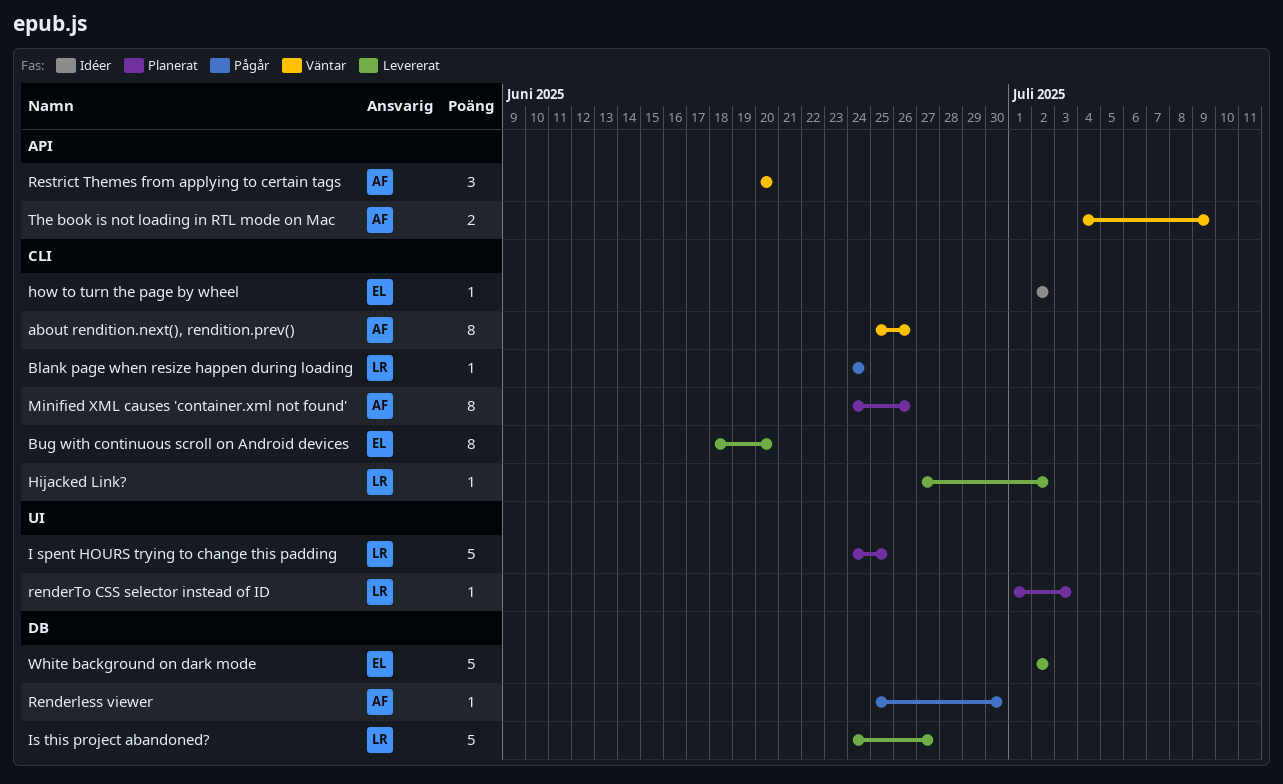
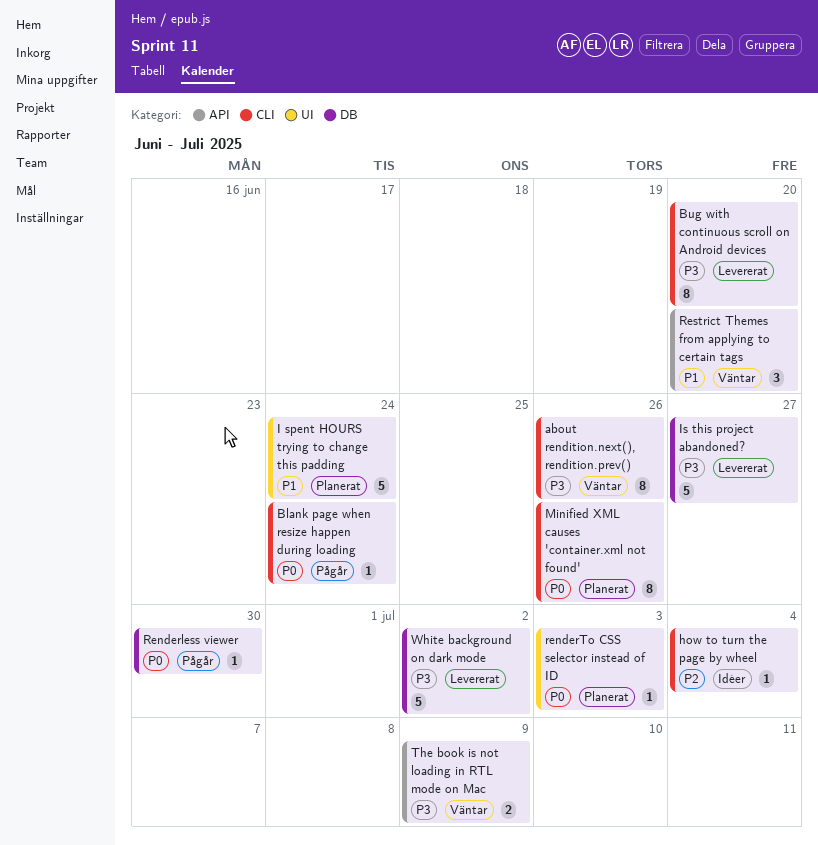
Hijacked Link?: present -> none
how to turn the page by wheel, due: Jul 2 -> Jul 4
I spent HOURS trying to change this padding, due: Jun 25 -> Jun 24

